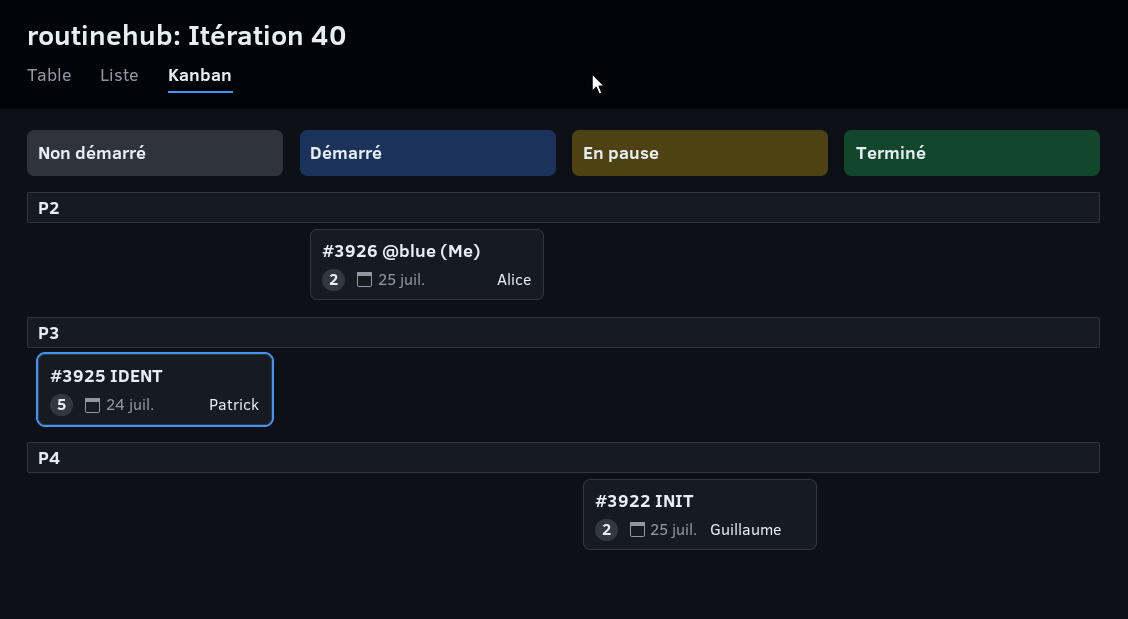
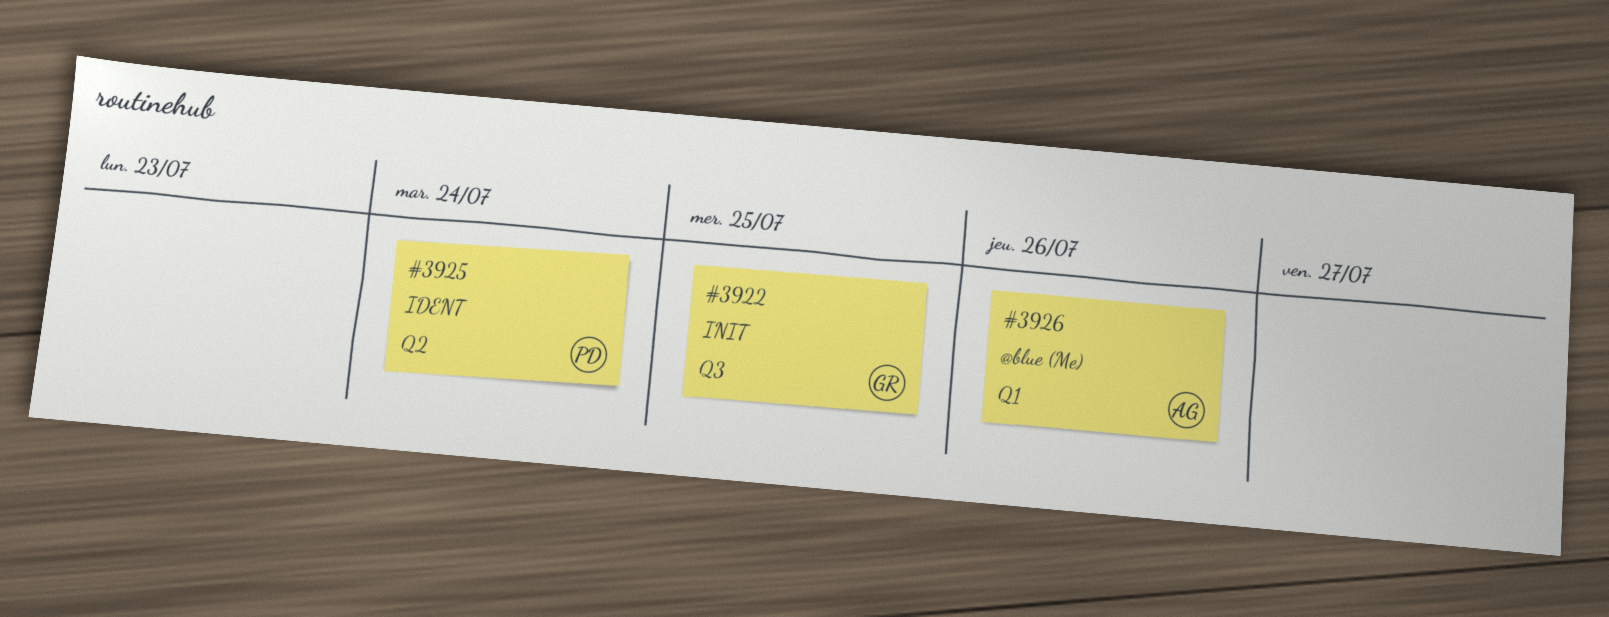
#3926, due: Jul 25 -> Jul 26

